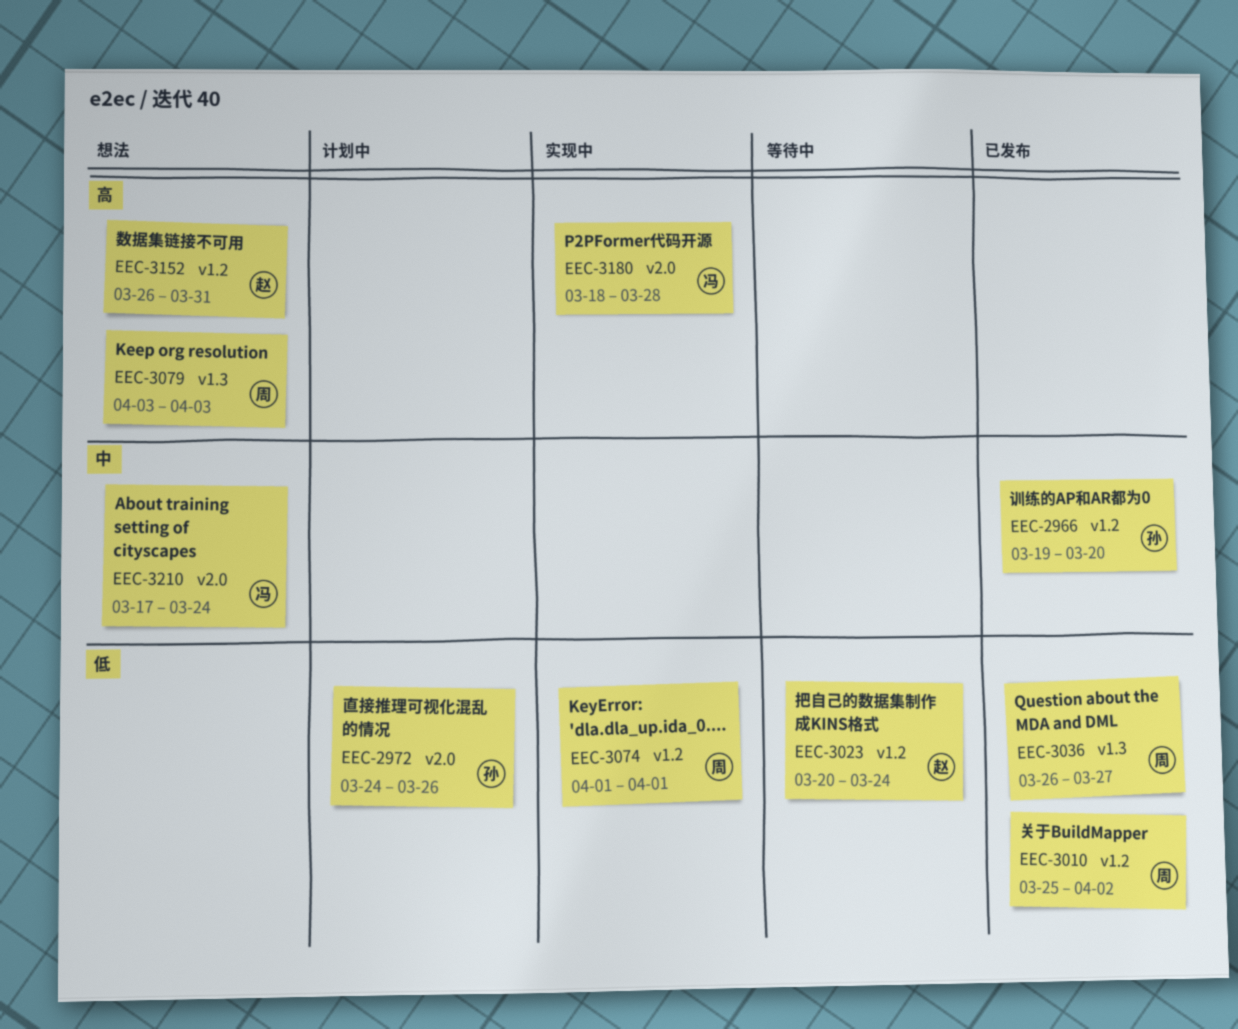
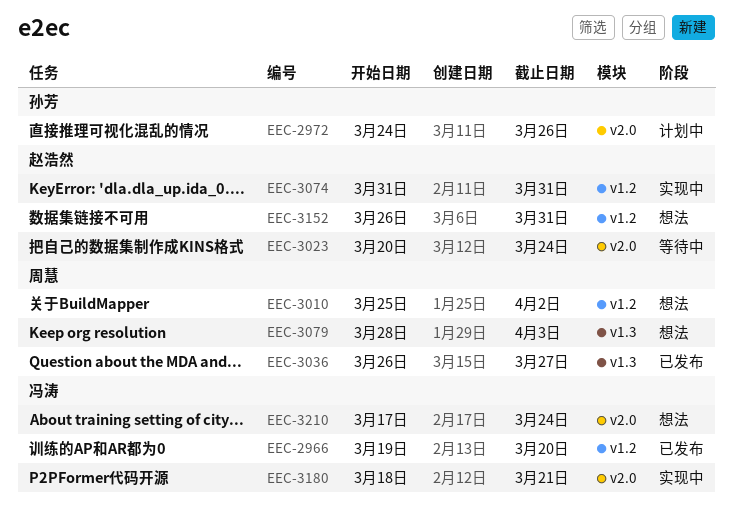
EEC-2966, owner: 孙芳 -> 冯涛
EEC-3010, status: 已发布 -> 想法
EEC-3023, label: v1.2 -> v2.0
EEC-3074, owner: 周慧 -> 赵浩然
EEC-3074, start: Apr 1 -> Mar 31
EEC-3074, due: Apr 1 -> Mar 31
EEC-3079, start: Apr 3 -> Mar 28
EEC-3180, due: Mar 28 -> Mar 21

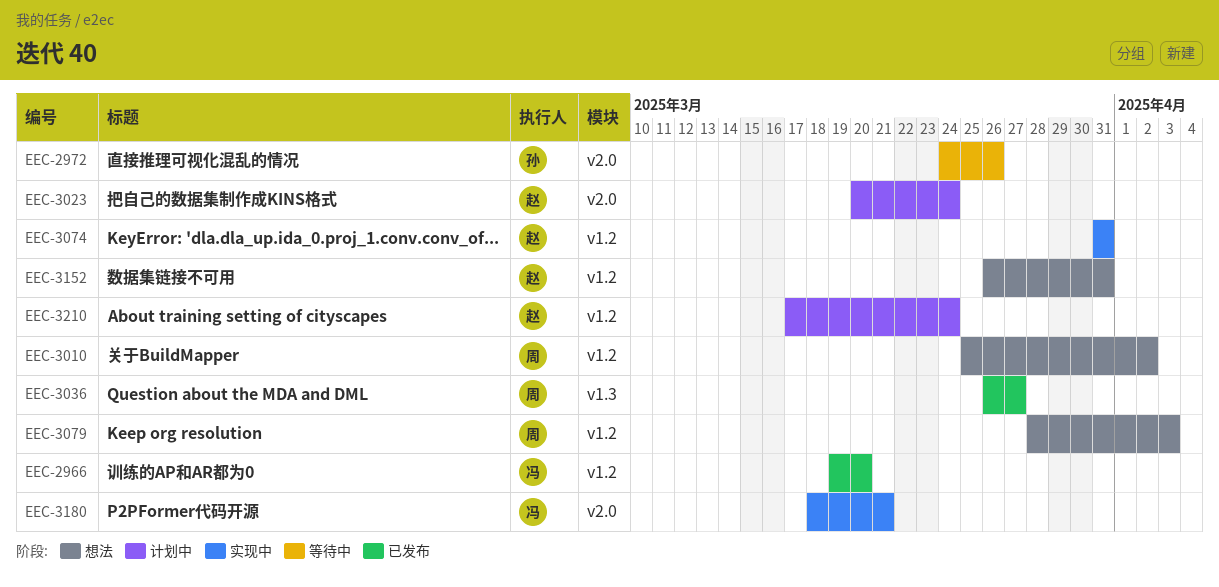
EEC-2972, status: 计划中 -> 等待中
EEC-3023, status: 等待中 -> 计划中
EEC-3079, label: v1.3 -> v1.2
EEC-3210, status: 想法 -> 计划中
EEC-3210, owner: 冯涛 -> 赵浩然
EEC-3210, label: v2.0 -> v1.2

